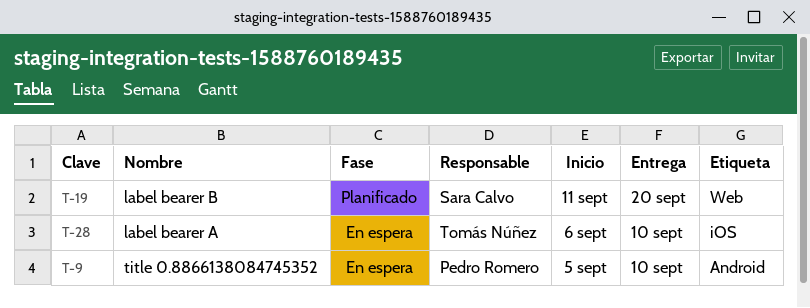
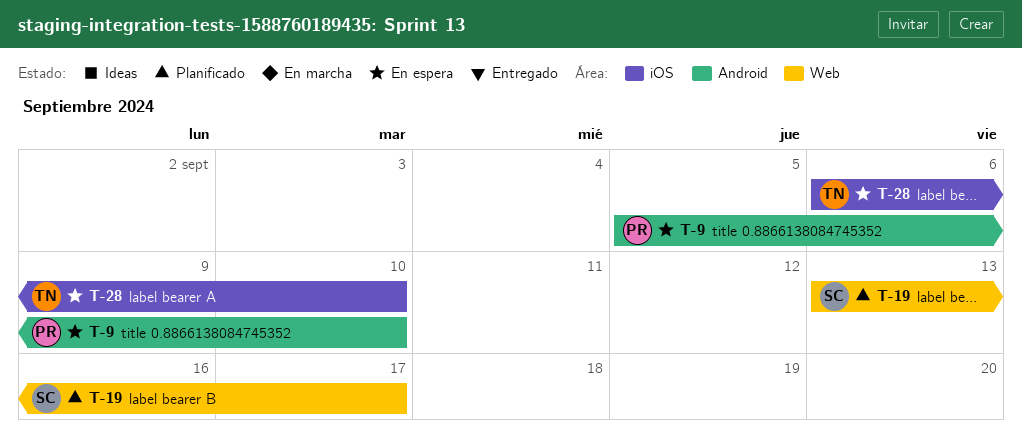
T-19, start: Sep 11 -> Sep 13
T-19, due: Sep 20 -> Sep 17

